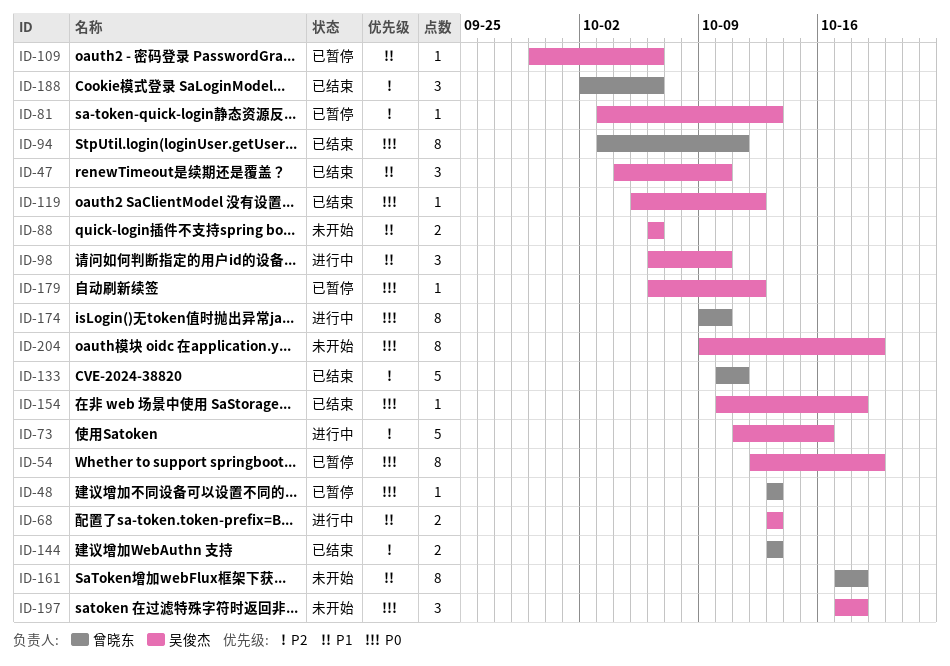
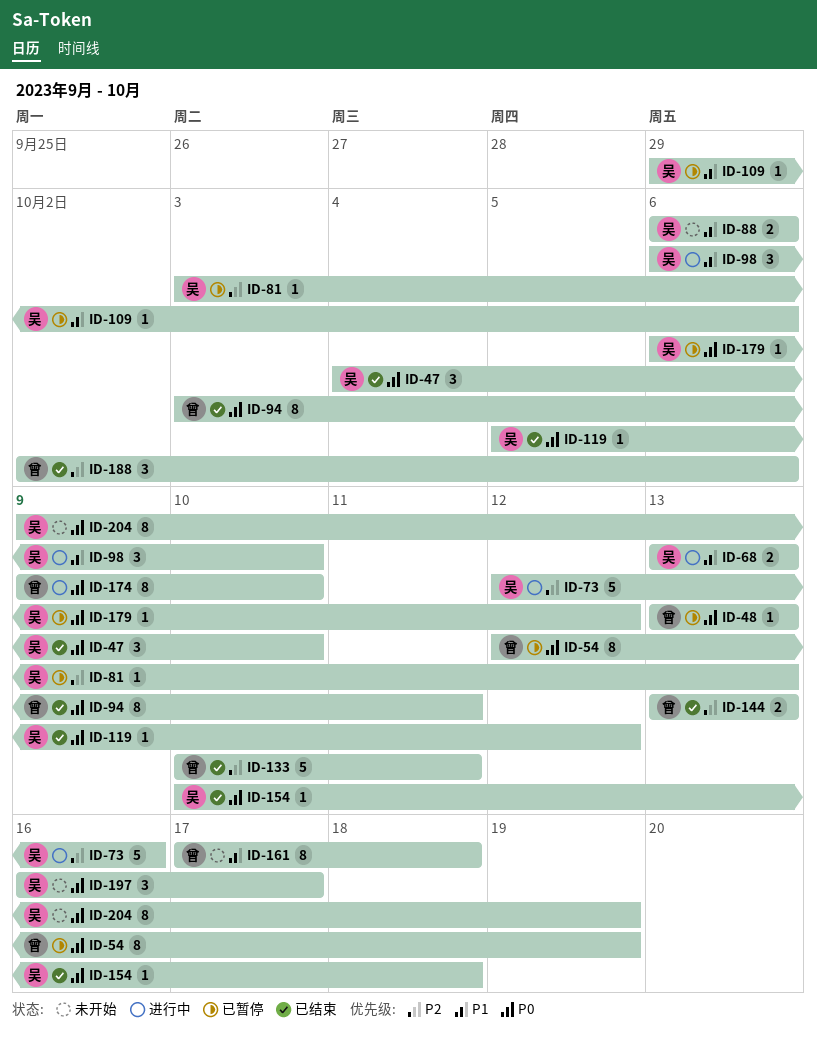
ID-47, priority: P1 -> P0
ID-54, owner: 吴俊杰 -> 曾晓东
ID-73, start: Oct 11 -> Oct 12
ID-197, start: Oct 17 -> Oct 16
ID-197, due: Oct 18 -> Oct 17

